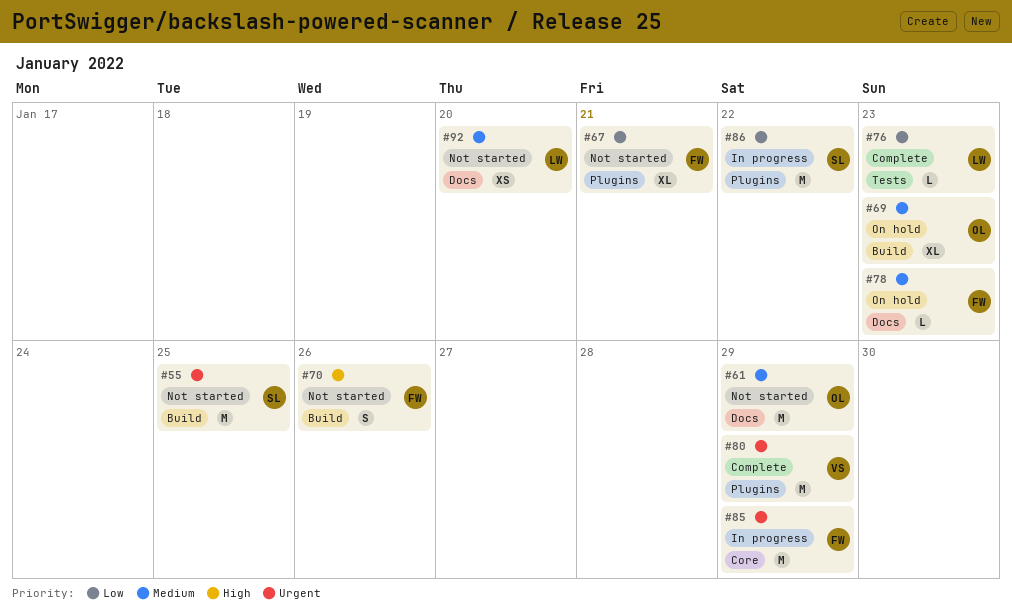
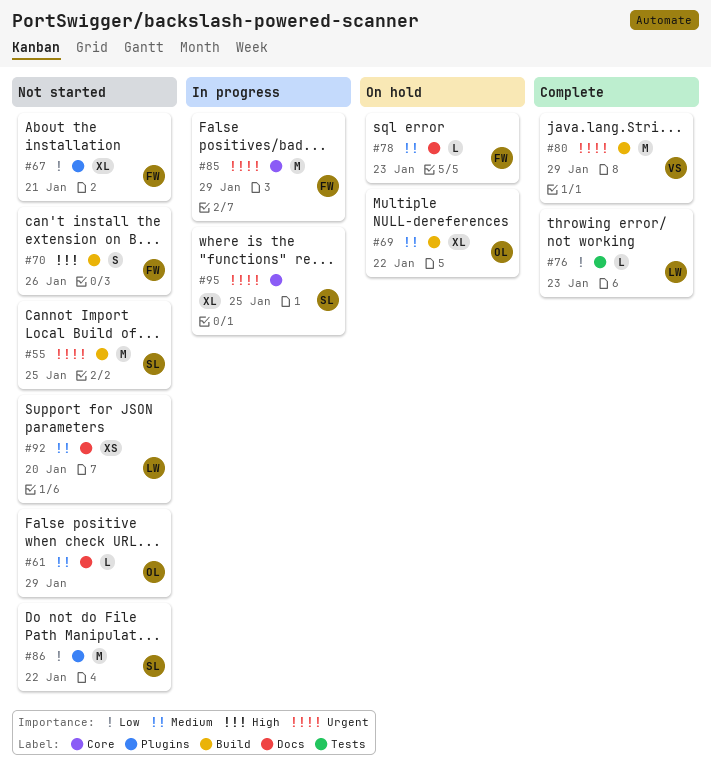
#61, estimate: M -> L
#69, due: Jan 23 -> Jan 22
#80, label: Plugins -> Build
#86, status: In progress -> Not started
#95: none -> present

